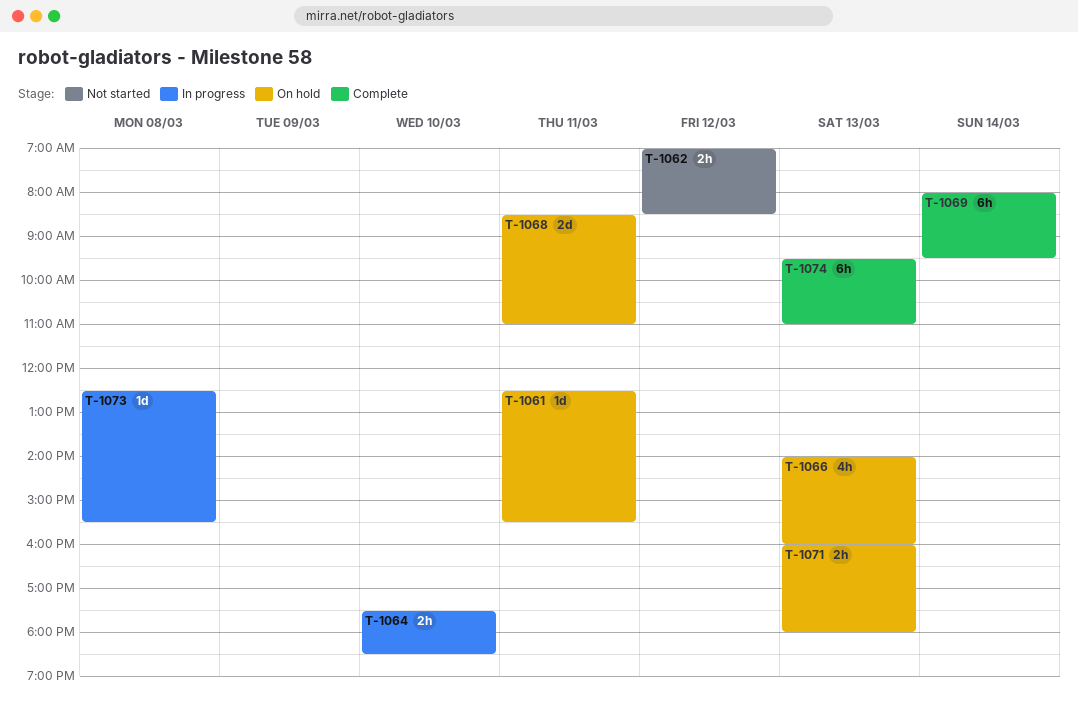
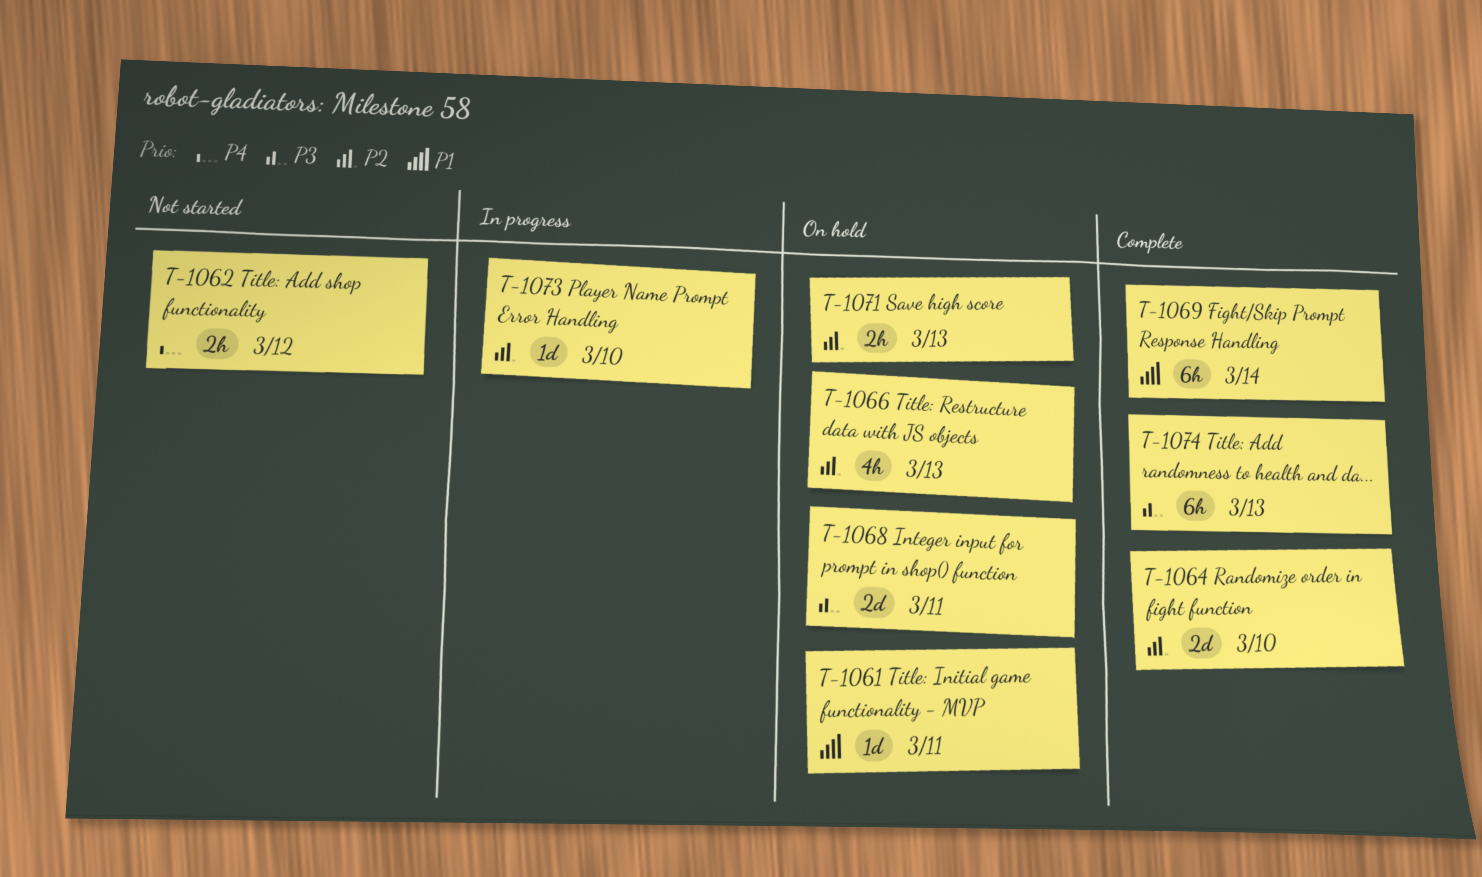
T-1064, status: In progress -> Complete
T-1064, estimate: 2h -> 2d
T-1073, day: Mar 8 -> Mar 10

